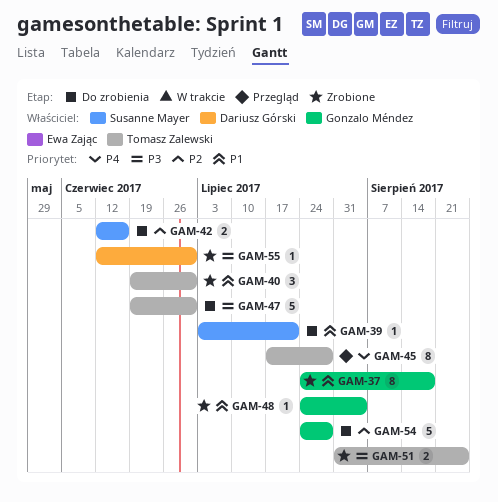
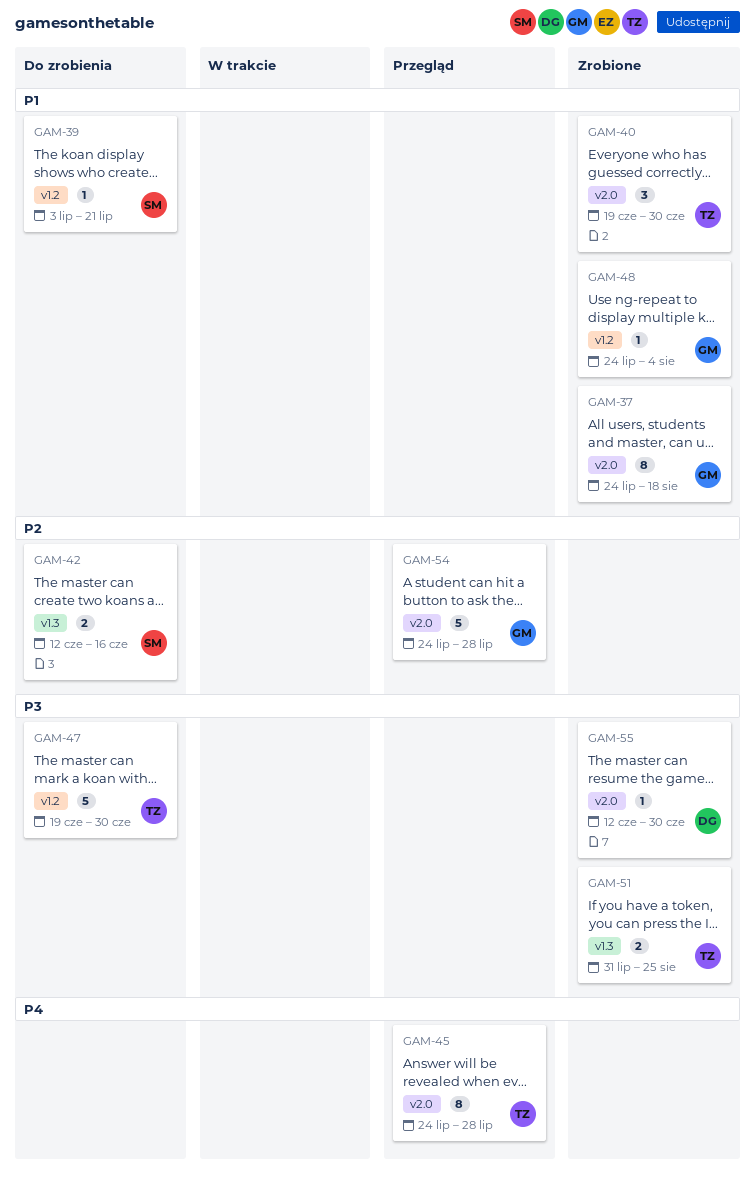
GAM-45, start: Jul 17 -> Jul 24
GAM-54, status: Do zrobienia -> Przegląd

